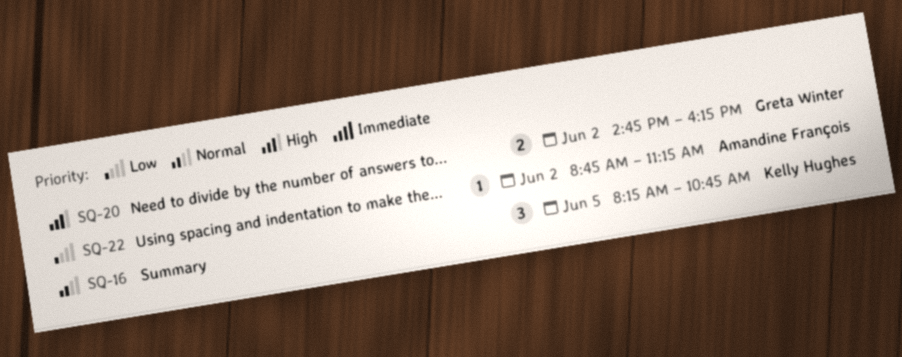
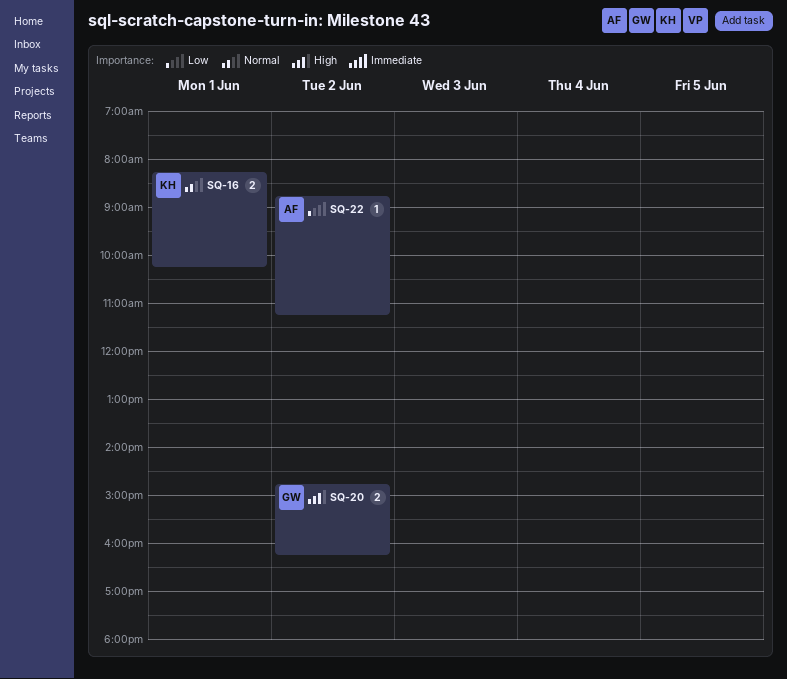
SQ-16, estimate: 3 -> 2
SQ-16, day: Jun 5 -> Jun 1
SQ-16, ends: 10:45 -> 10:15

